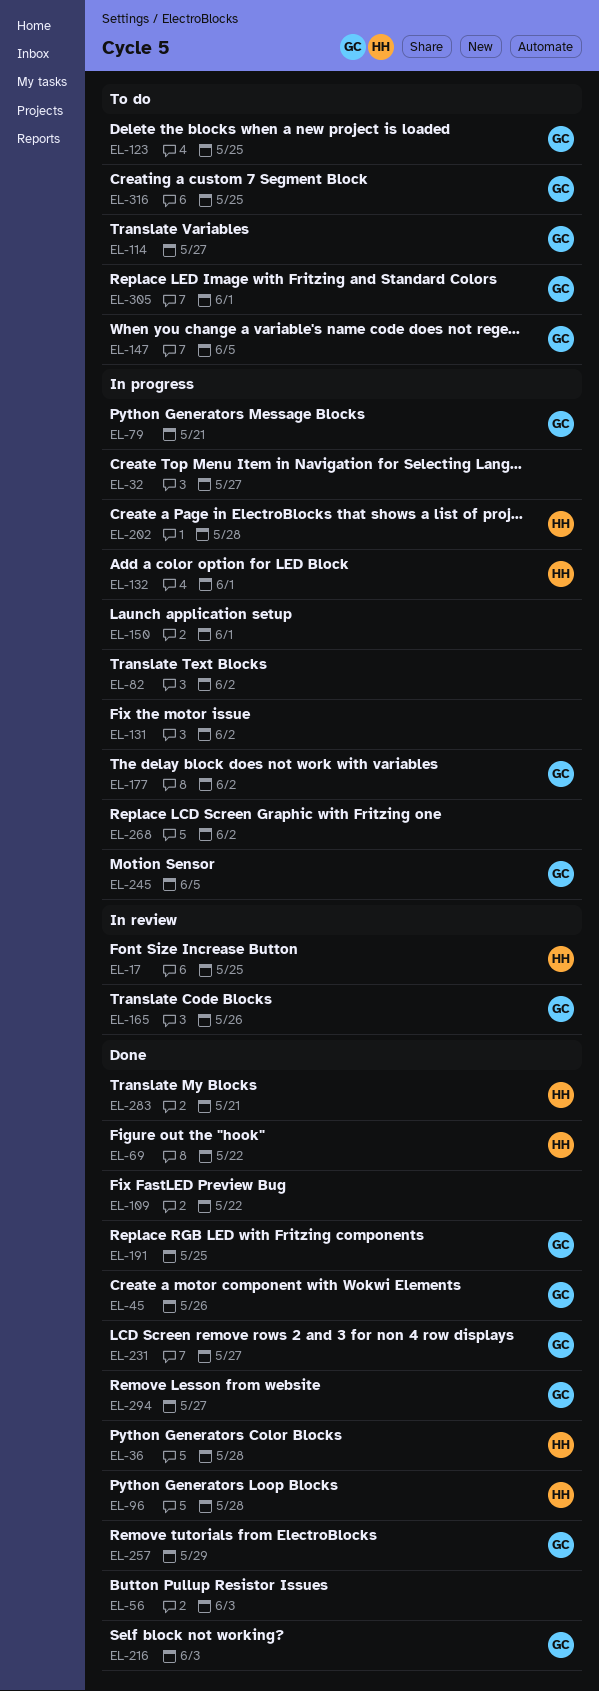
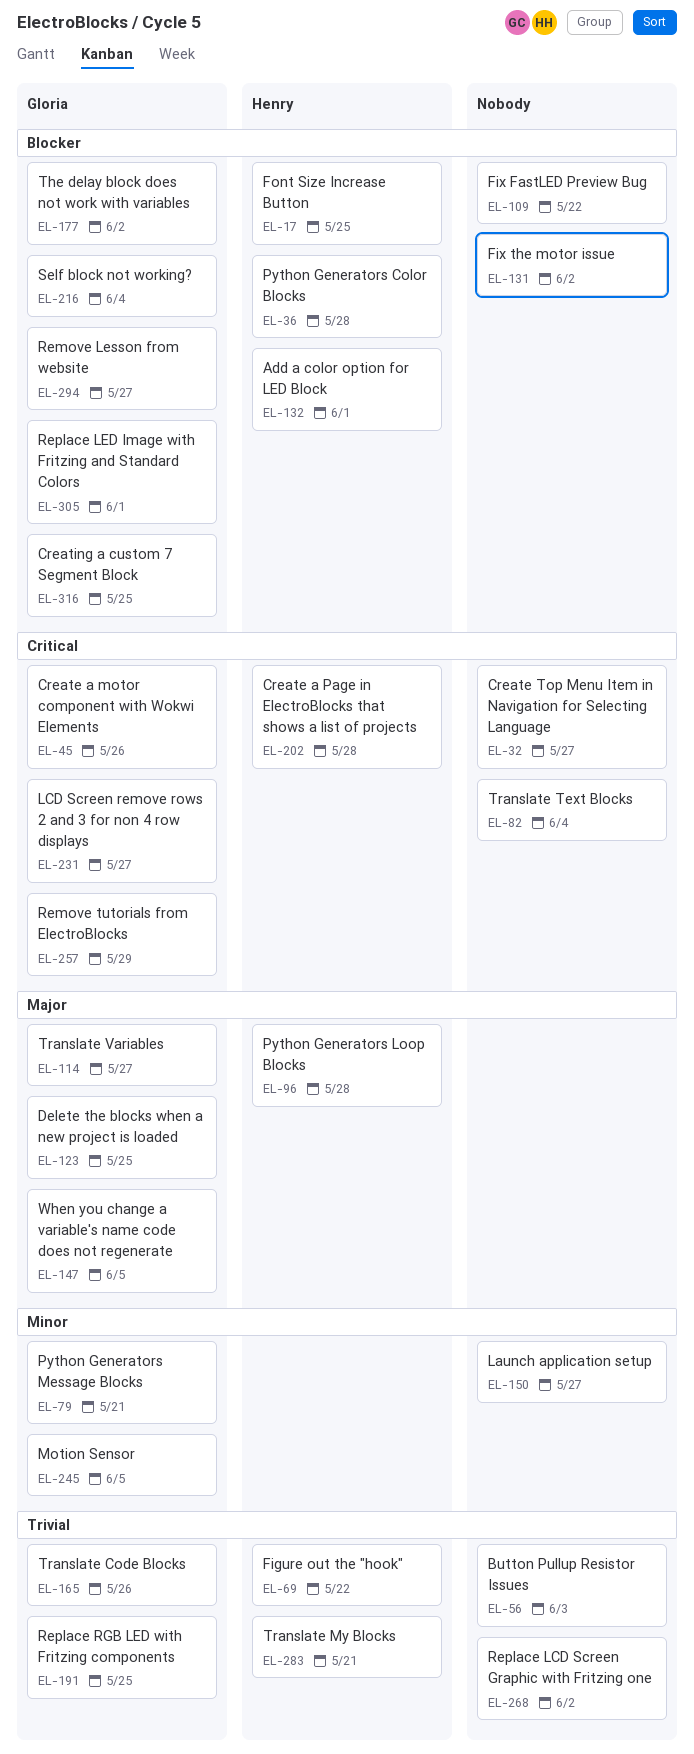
EL-82, due: Jun 2 -> Jun 4
EL-150, due: Jun 1 -> May 27
EL-216, due: Jun 3 -> Jun 4

